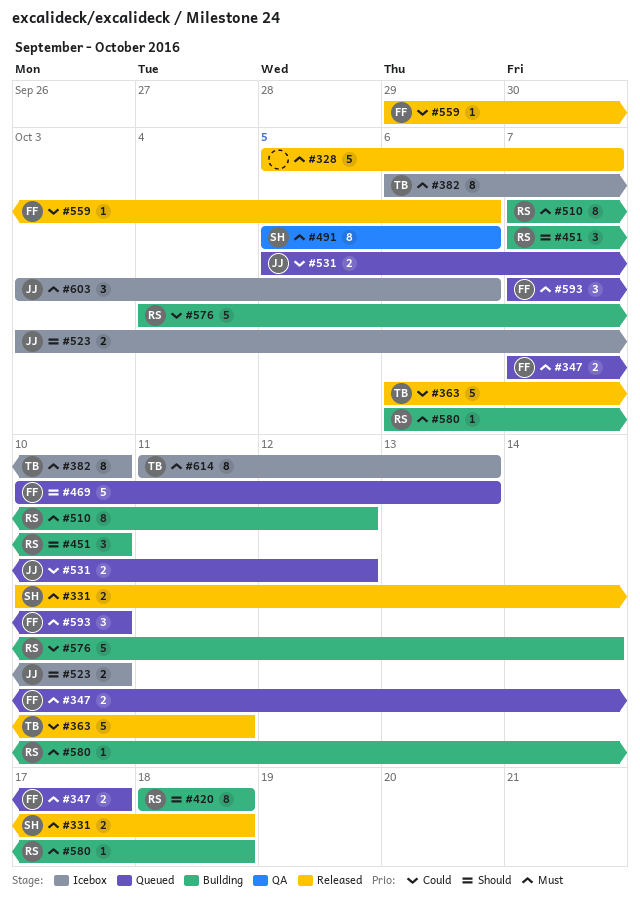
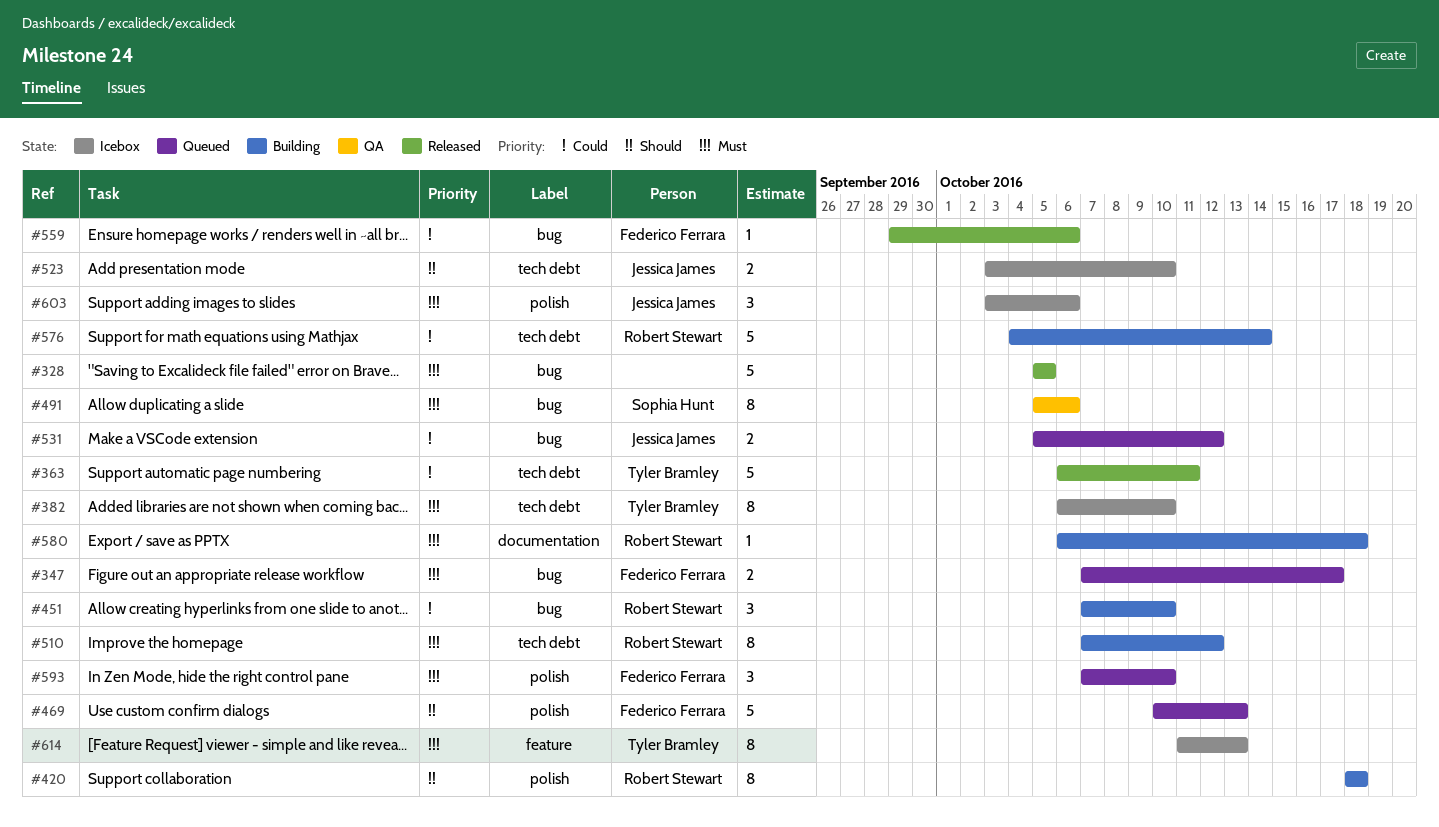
#328, due: Oct 7 -> Oct 5
#331: present -> none
#451, priority: Should -> Could

